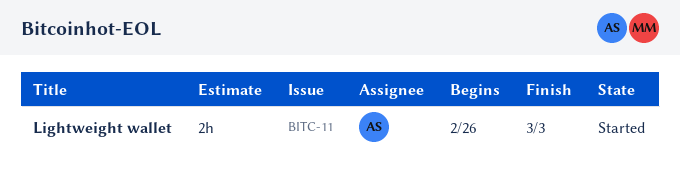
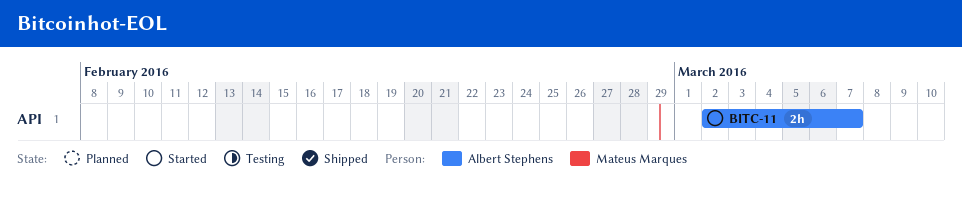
BITC-11, start: Feb 26 -> Mar 2
BITC-11, due: Mar 3 -> Mar 7

